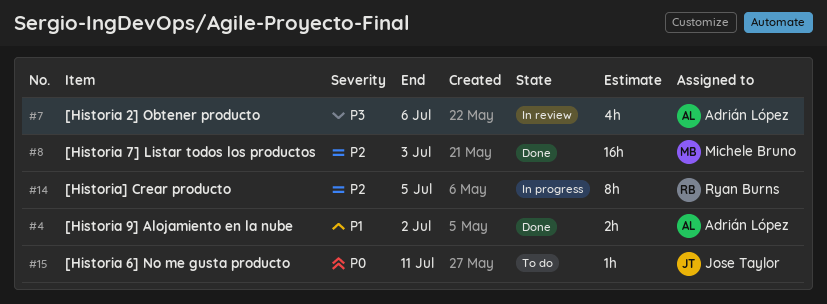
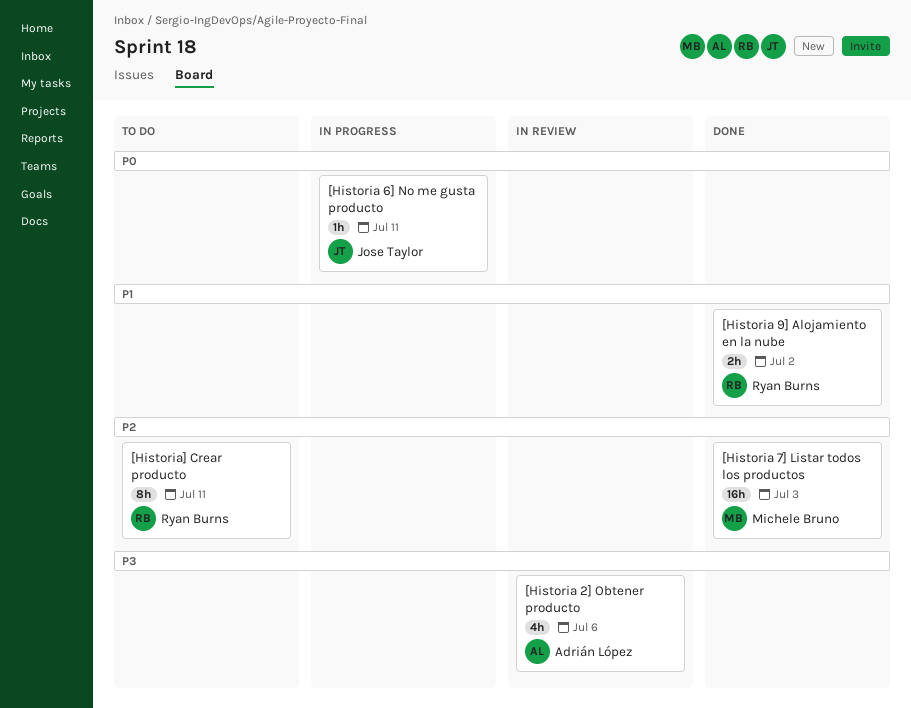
[Historia 6] No me gusta producto, status: To do -> In progress
[Historia 9] Alojamiento en la nube, owner: Adrián López -> Ryan Burns
[Historia] Crear producto, status: In progress -> To do
[Historia] Crear producto, due: Jul 5 -> Jul 11

